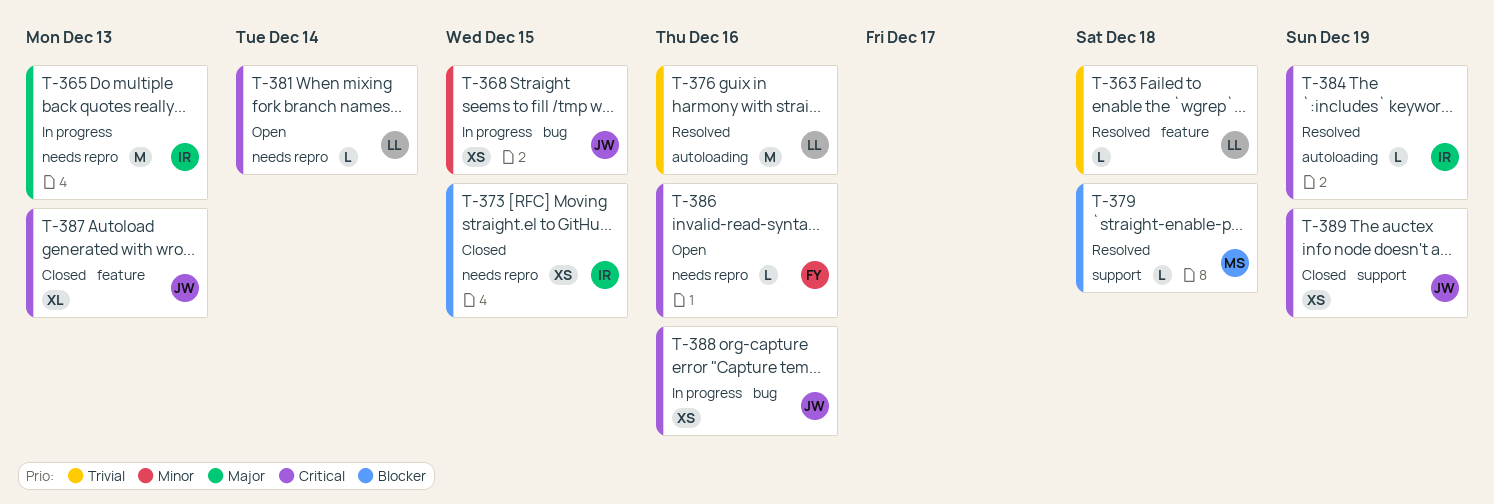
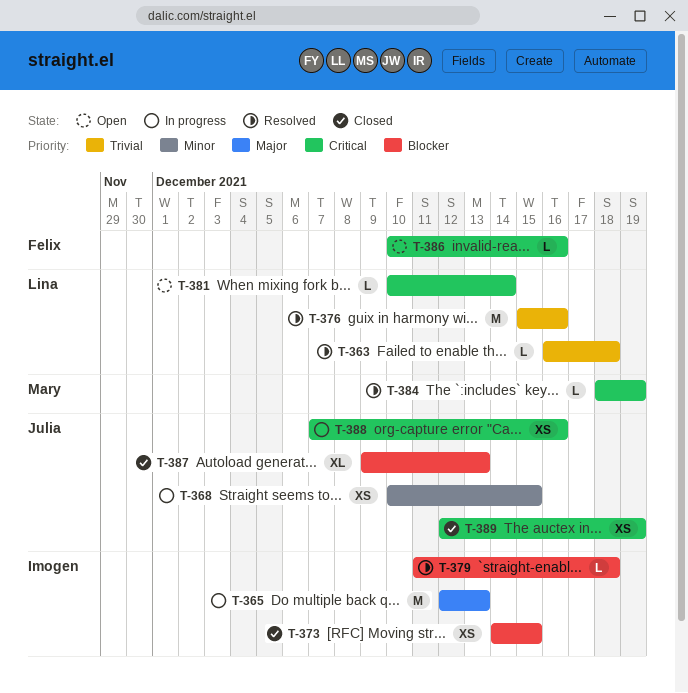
T-379, owner: Mary -> Imogen
T-384, owner: Imogen -> Mary
T-387, priority: Critical -> Blocker

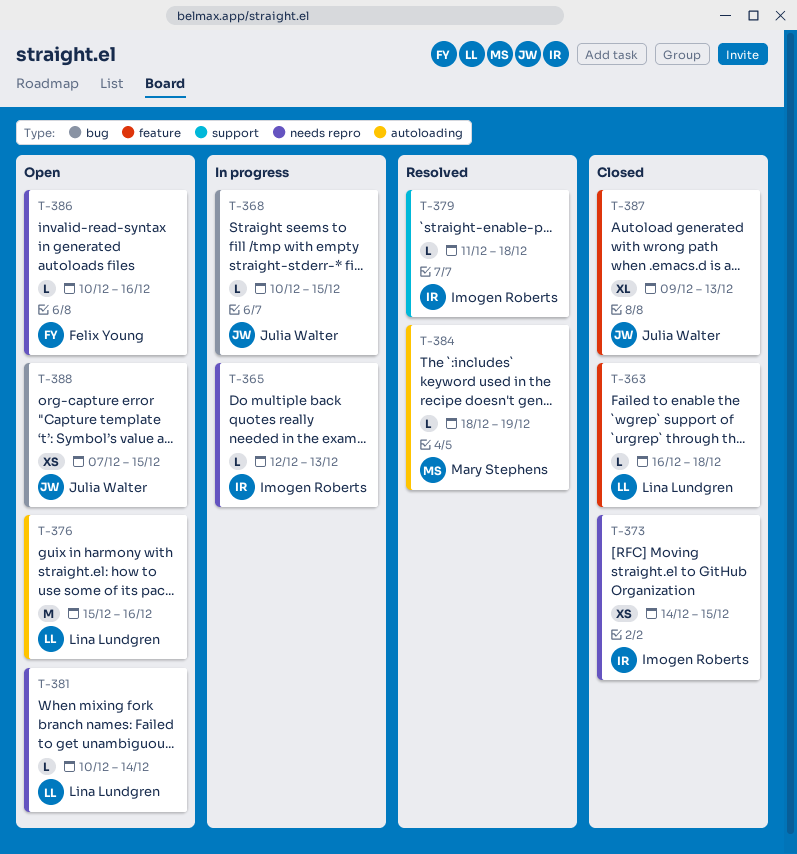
T-363, status: Resolved -> Closed
T-365, estimate: M -> L
T-368, estimate: XS -> L
T-376, status: Resolved -> Open
T-388, status: In progress -> Open
T-388, due: Dec 16 -> Dec 15
T-389: present -> none

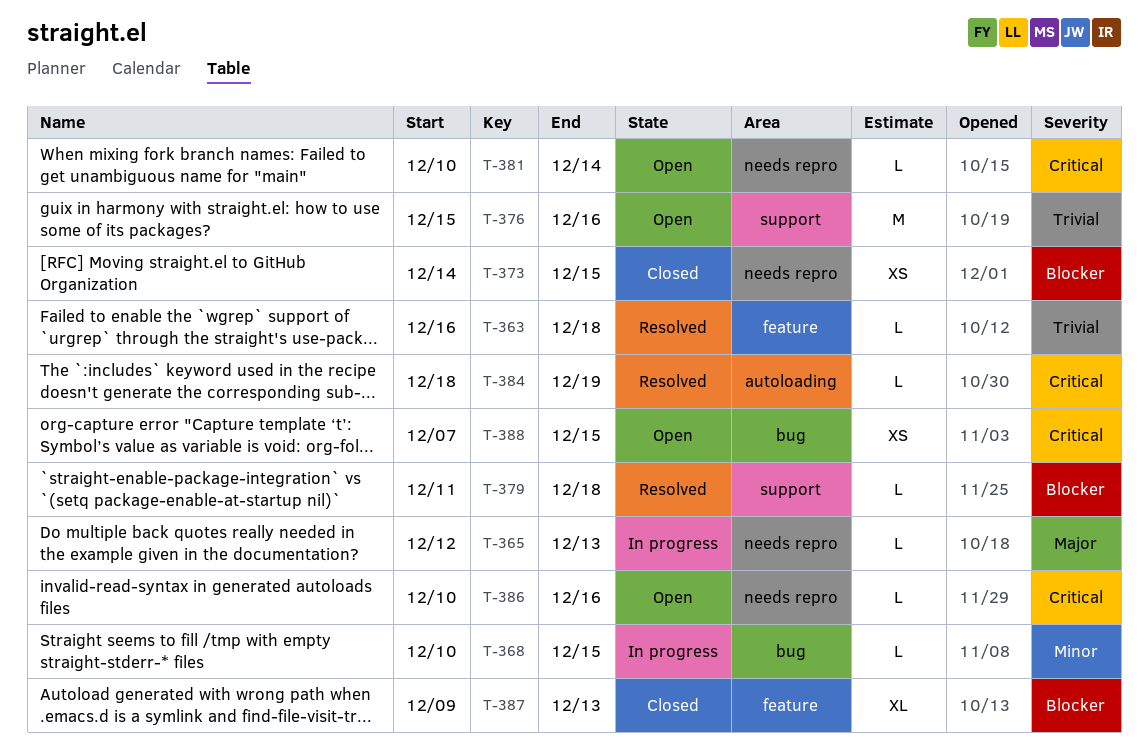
T-363, status: Closed -> Resolved
T-376, label: autoloading -> support

